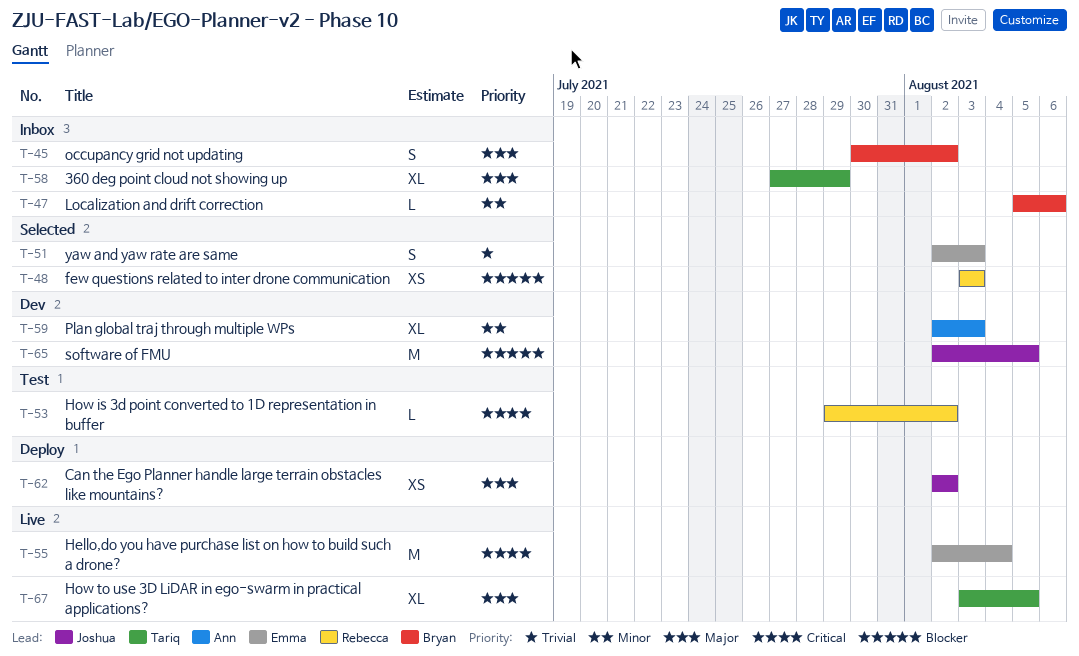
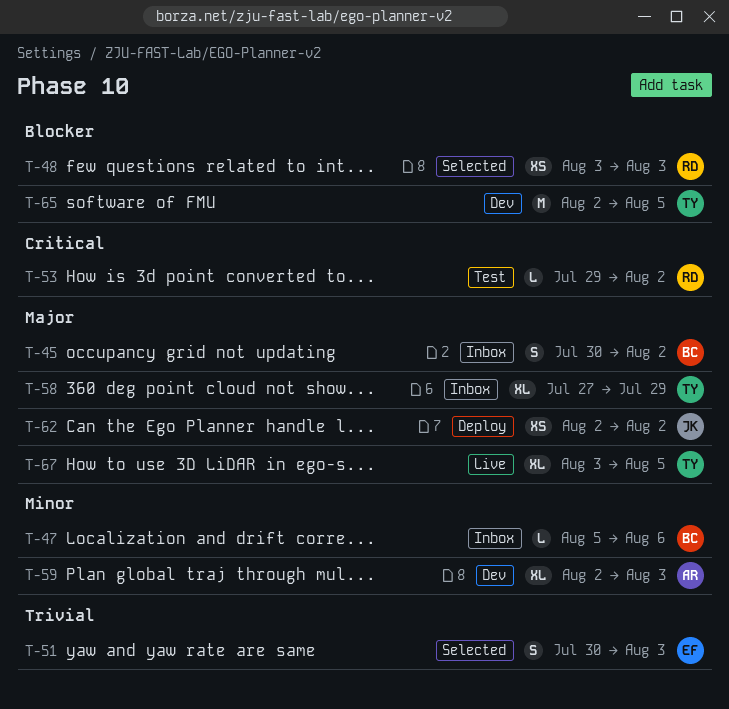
T-51, start: Aug 2 -> Jul 30
T-55: present -> none
T-65, owner: Joshua -> Tariq

